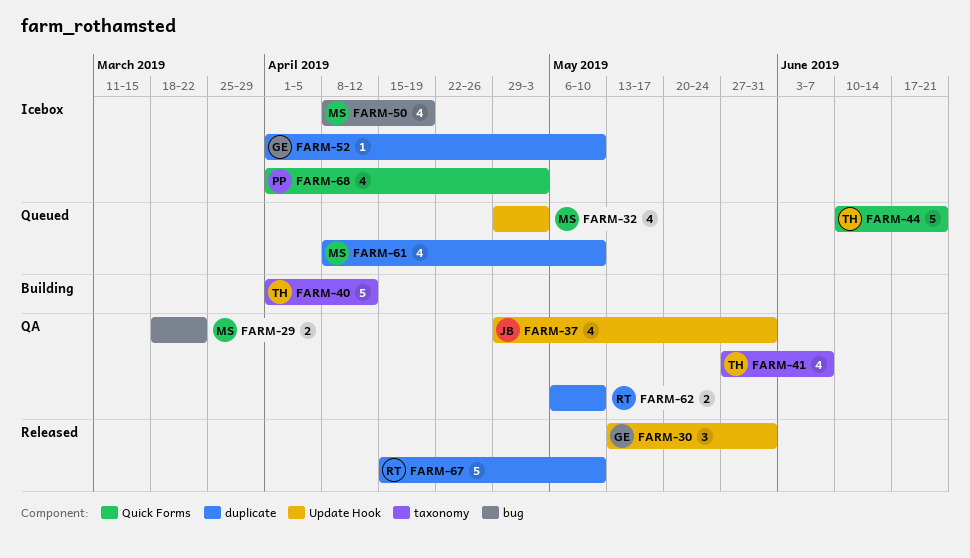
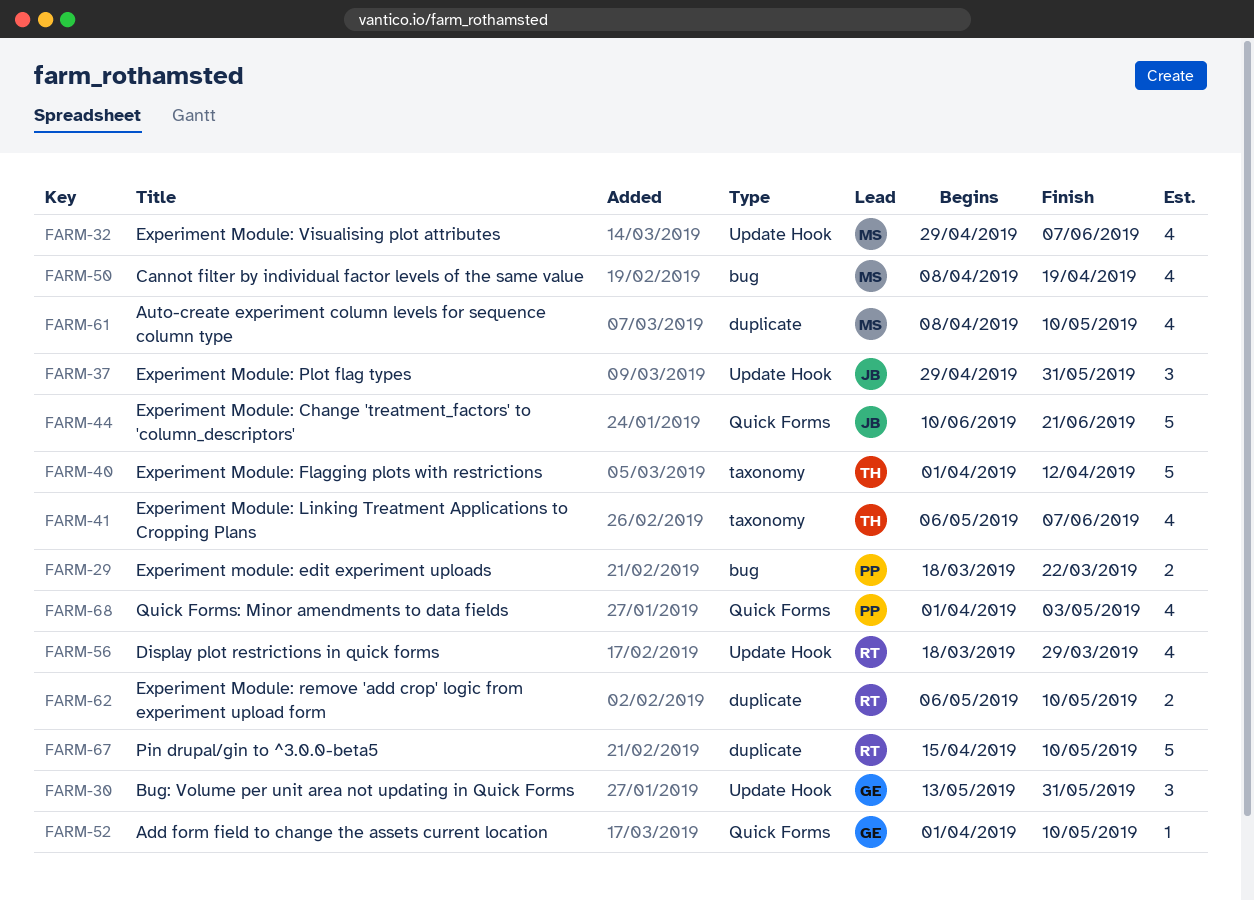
FARM-29, owner: MS -> PP
FARM-32, due: May 3 -> Jun 7
FARM-37, estimate: 4 -> 3
FARM-41, start: May 27 -> May 6
FARM-44, owner: TH -> JB
FARM-52, label: duplicate -> Quick Forms
FARM-56: none -> present

